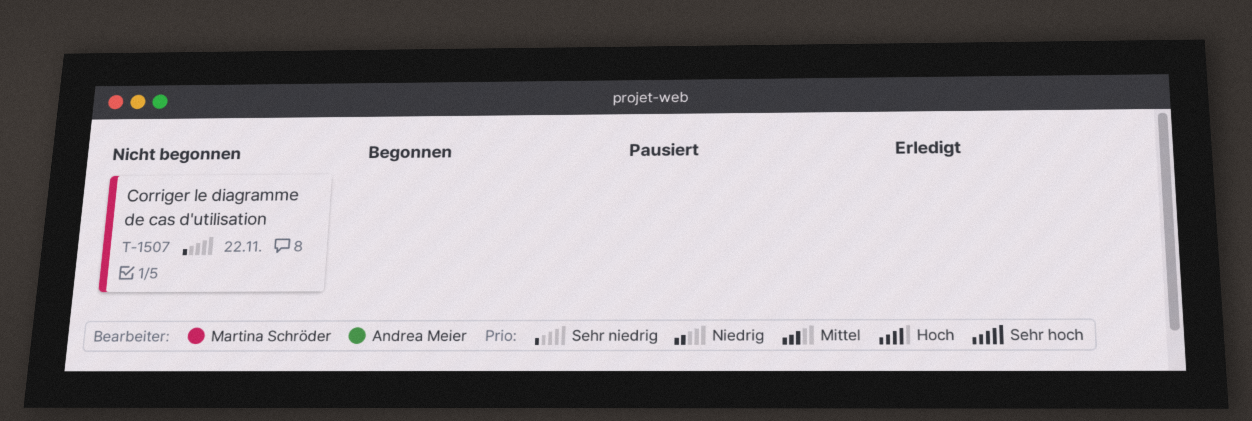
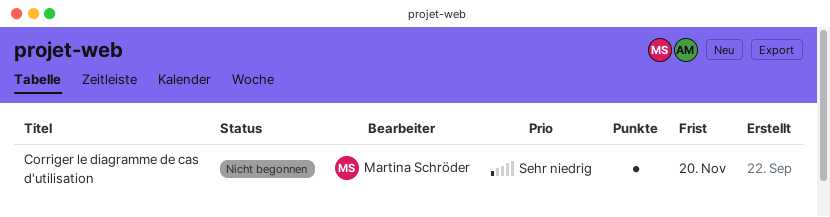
Corriger le diagramme de cas d'utilisation, due: Nov 22 -> Nov 20

